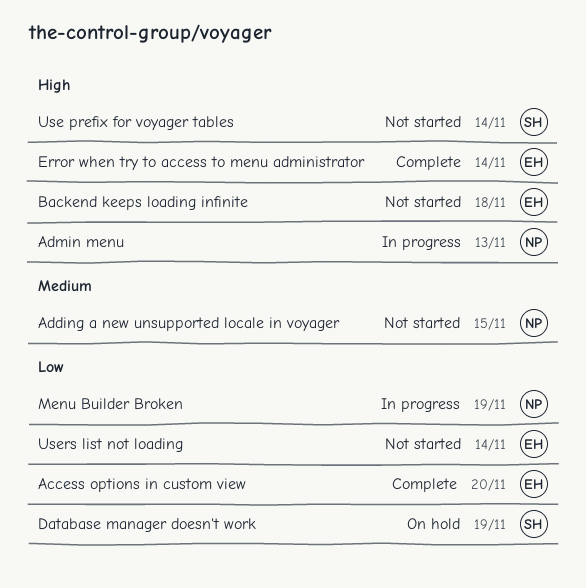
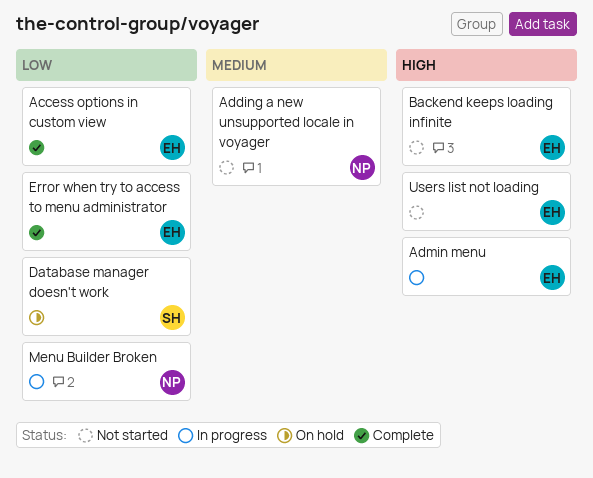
Admin menu, owner: NP -> EH
Error when try to access to menu administrator, priority: High -> Low
Use prefix for voyager tables: present -> none
Users list not loading, priority: Low -> High

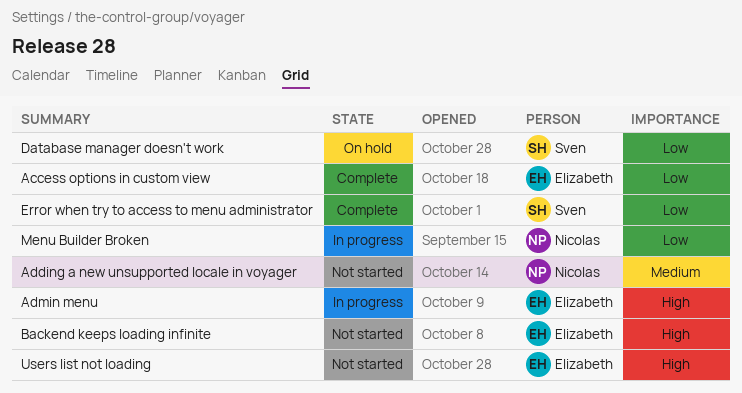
Error when try to access to menu administrator, owner: Elizabeth -> Sven

